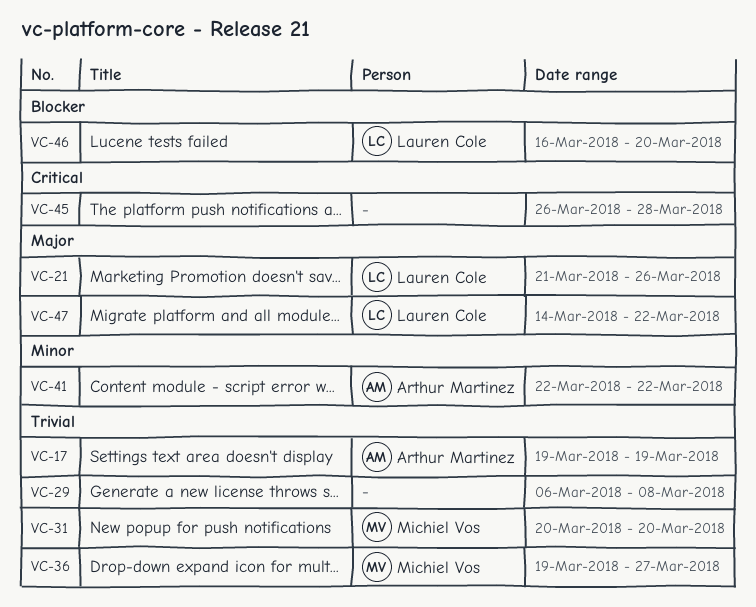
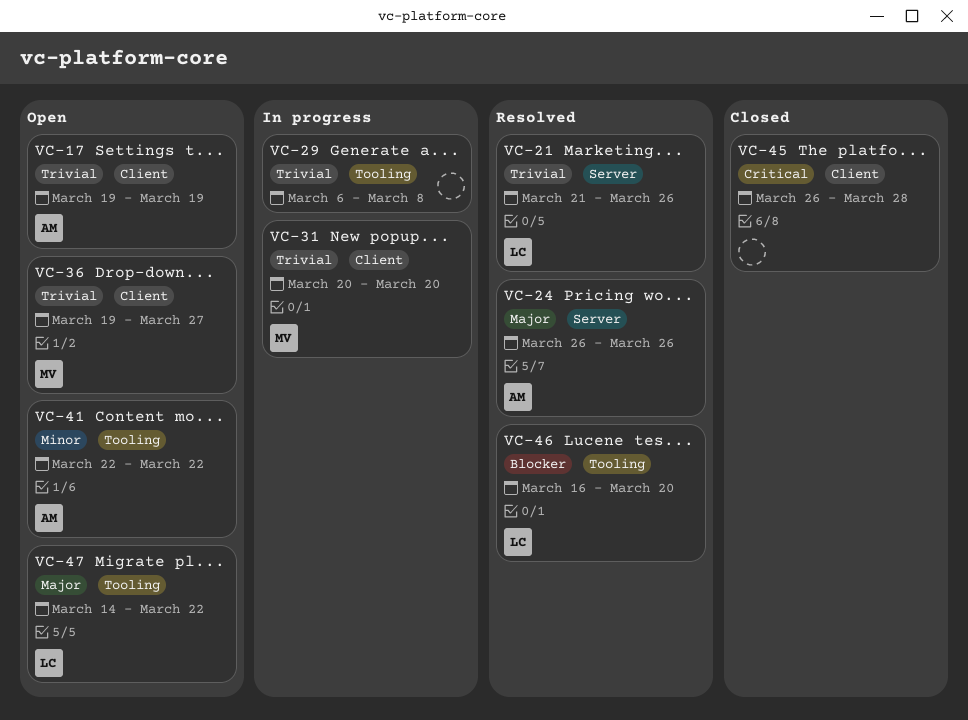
VC-21, priority: Major -> Trivial
VC-24: none -> present

